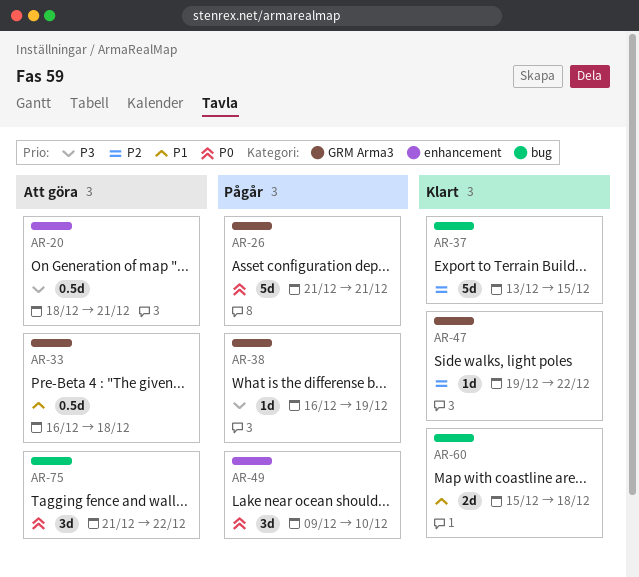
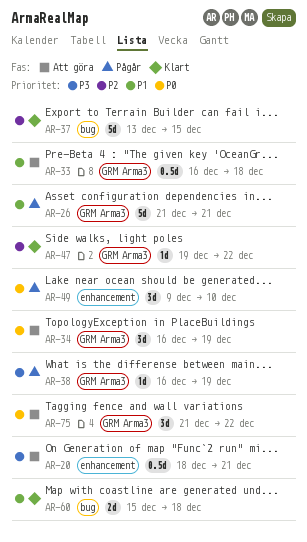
AR-26, priority: P0 -> P1
AR-34: none -> present
AR-75, label: bug -> GRM Arma3

